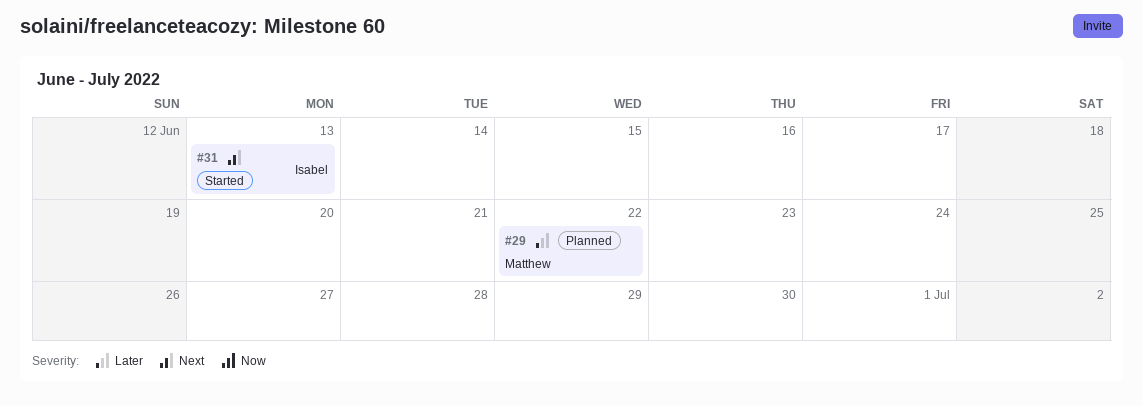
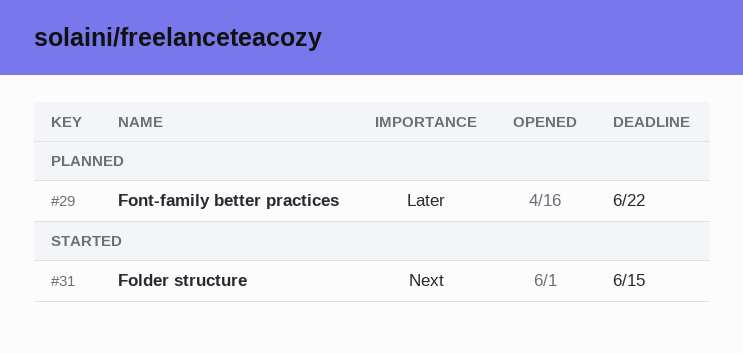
#31, due: Jun 13 -> Jun 15

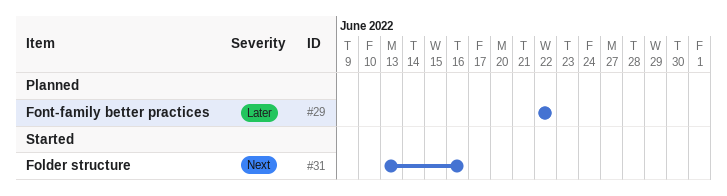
#31, due: Jun 15 -> Jun 16

